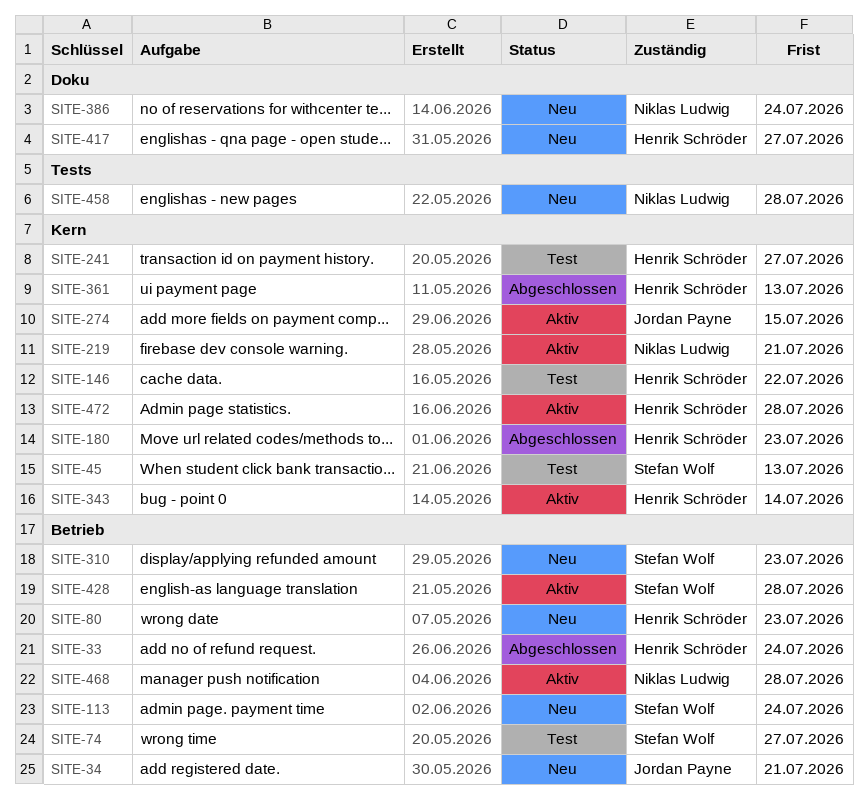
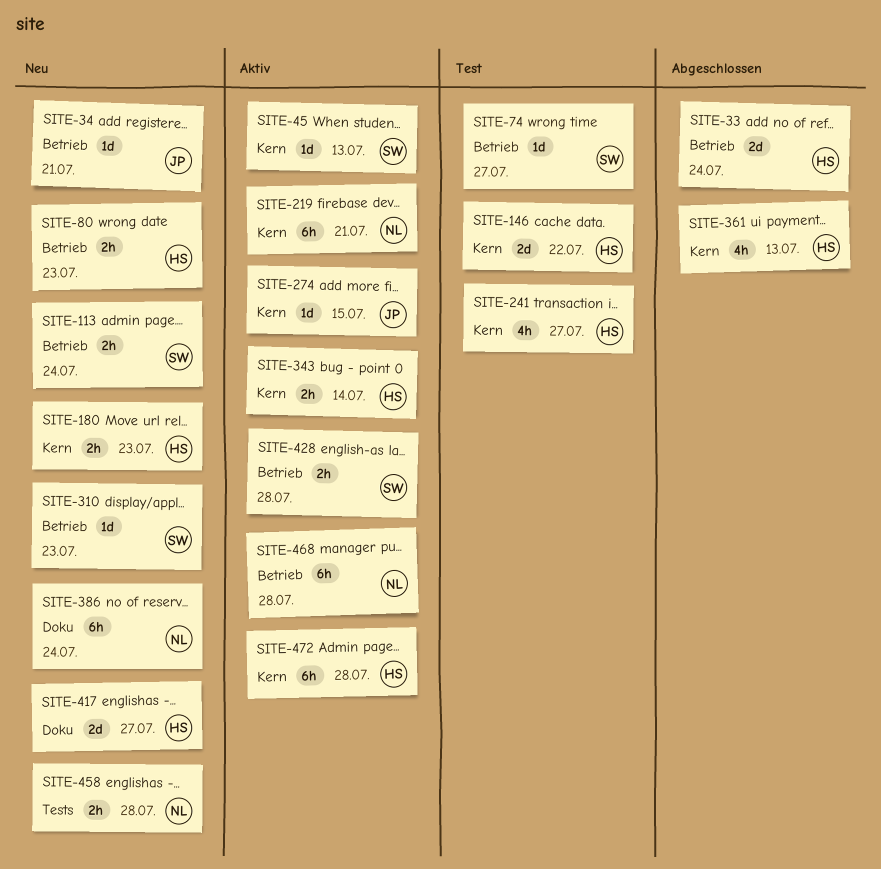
SITE-45, status: Test -> Aktiv
SITE-180, status: Abgeschlossen -> Neu

